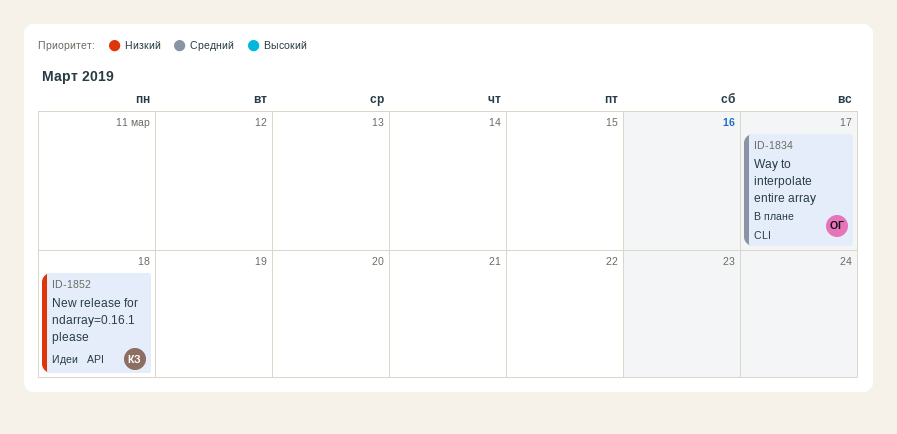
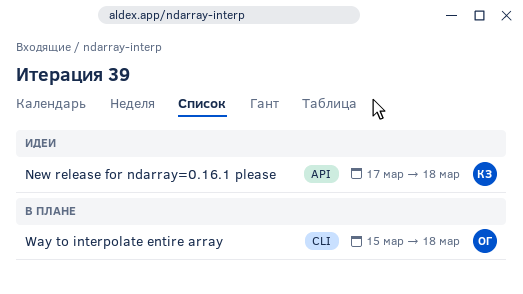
Way to interpolate entire array, due: Mar 17 -> Mar 18

